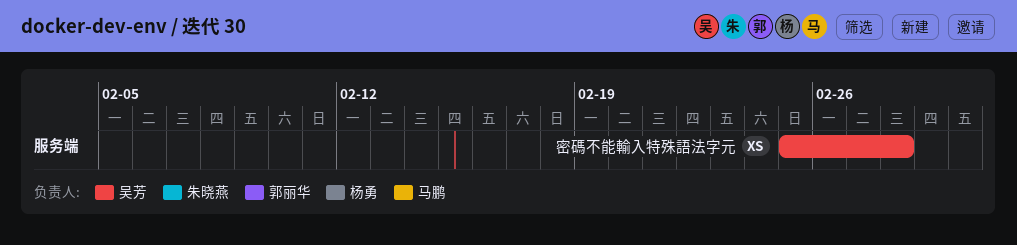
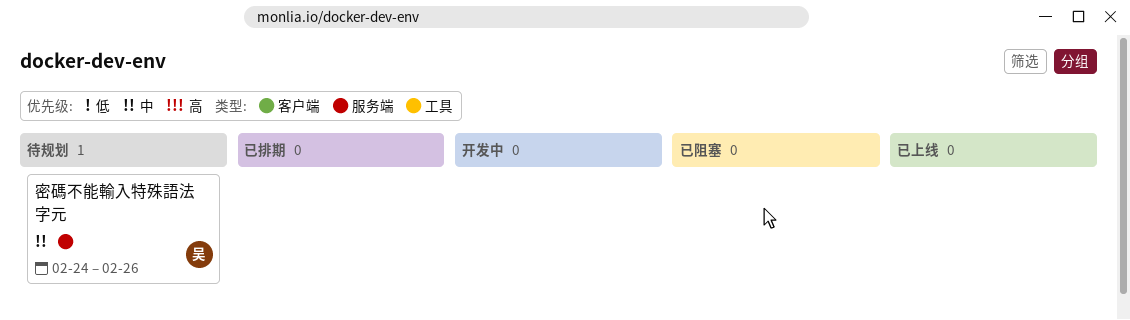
密碼不能輸入特殊語法字元, start: Feb 25 -> Feb 24
密碼不能輸入特殊語法字元, due: Feb 28 -> Feb 26

